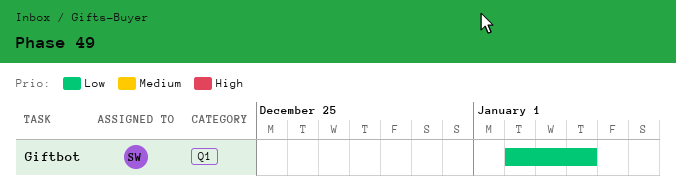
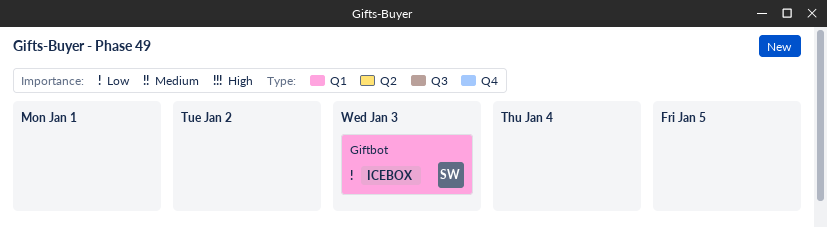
Giftbot, due: Jan 4 -> Jan 3

